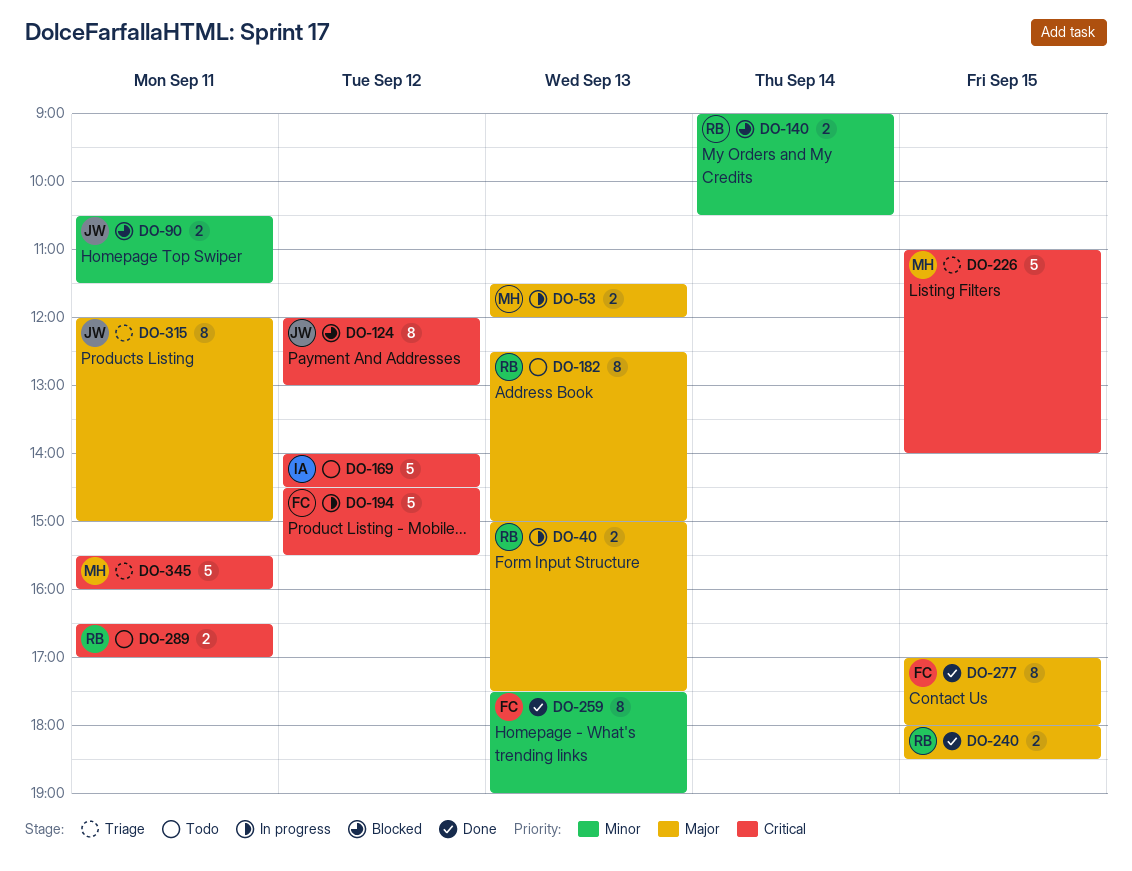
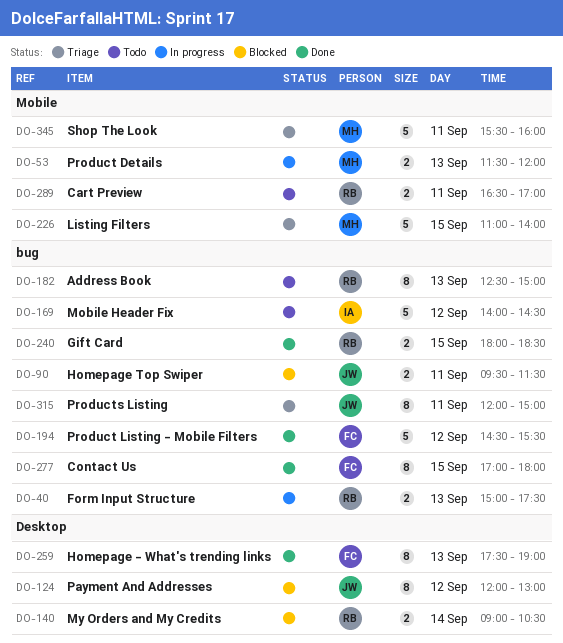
DO-90, begins: 10:30 -> 09:30
DO-194, status: In progress -> Done

